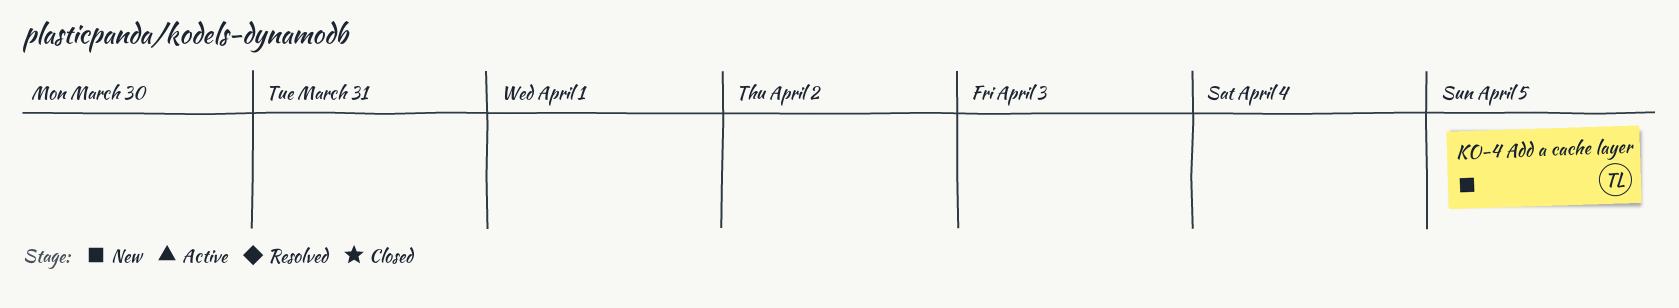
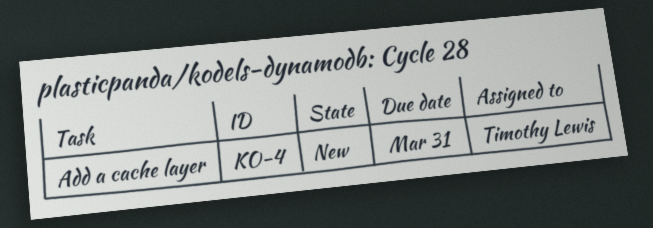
KO-4, due: Apr 5 -> Mar 31

